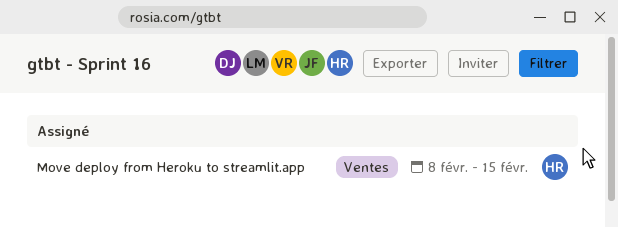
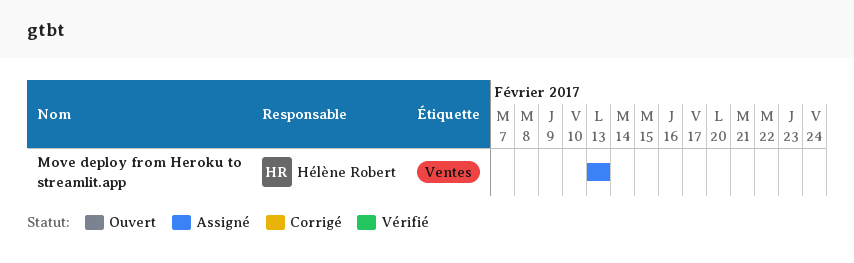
Move deploy from Heroku to streamlit.app, start: Feb 8 -> Feb 13
Move deploy from Heroku to streamlit.app, due: Feb 15 -> Feb 13

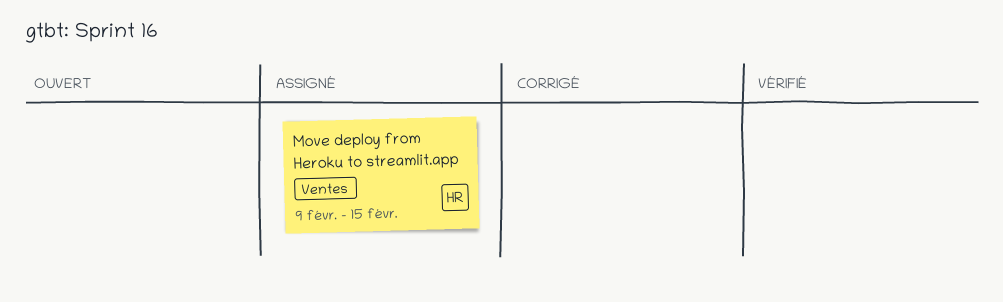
Move deploy from Heroku to streamlit.app, start: Feb 13 -> Feb 9
Move deploy from Heroku to streamlit.app, due: Feb 13 -> Feb 15

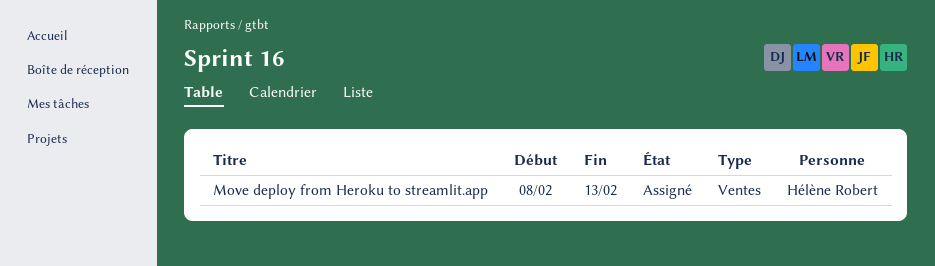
Move deploy from Heroku to streamlit.app, start: Feb 9 -> Feb 8
Move deploy from Heroku to streamlit.app, due: Feb 15 -> Feb 13

